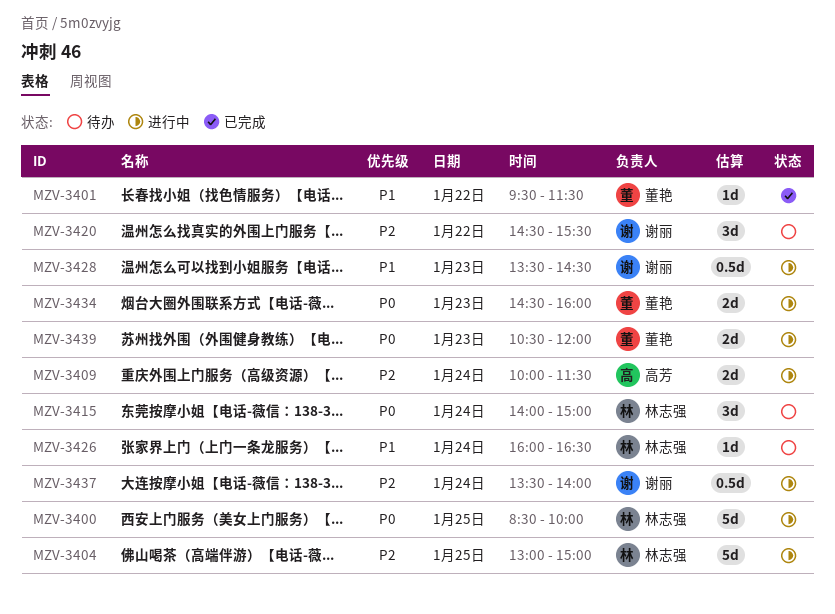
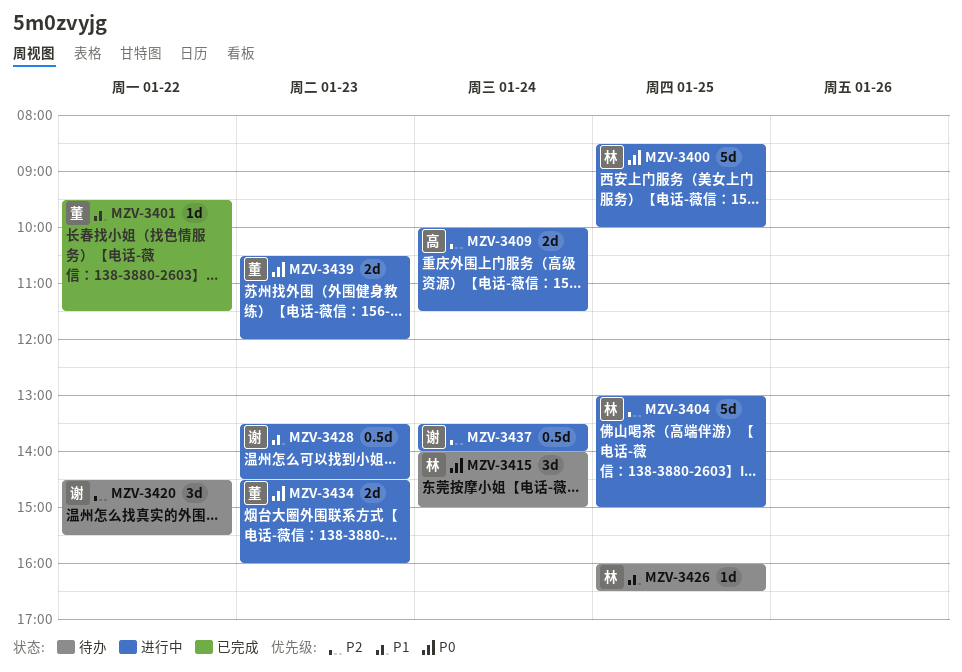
MZV-3426, day: Jan 24 -> Jan 25

